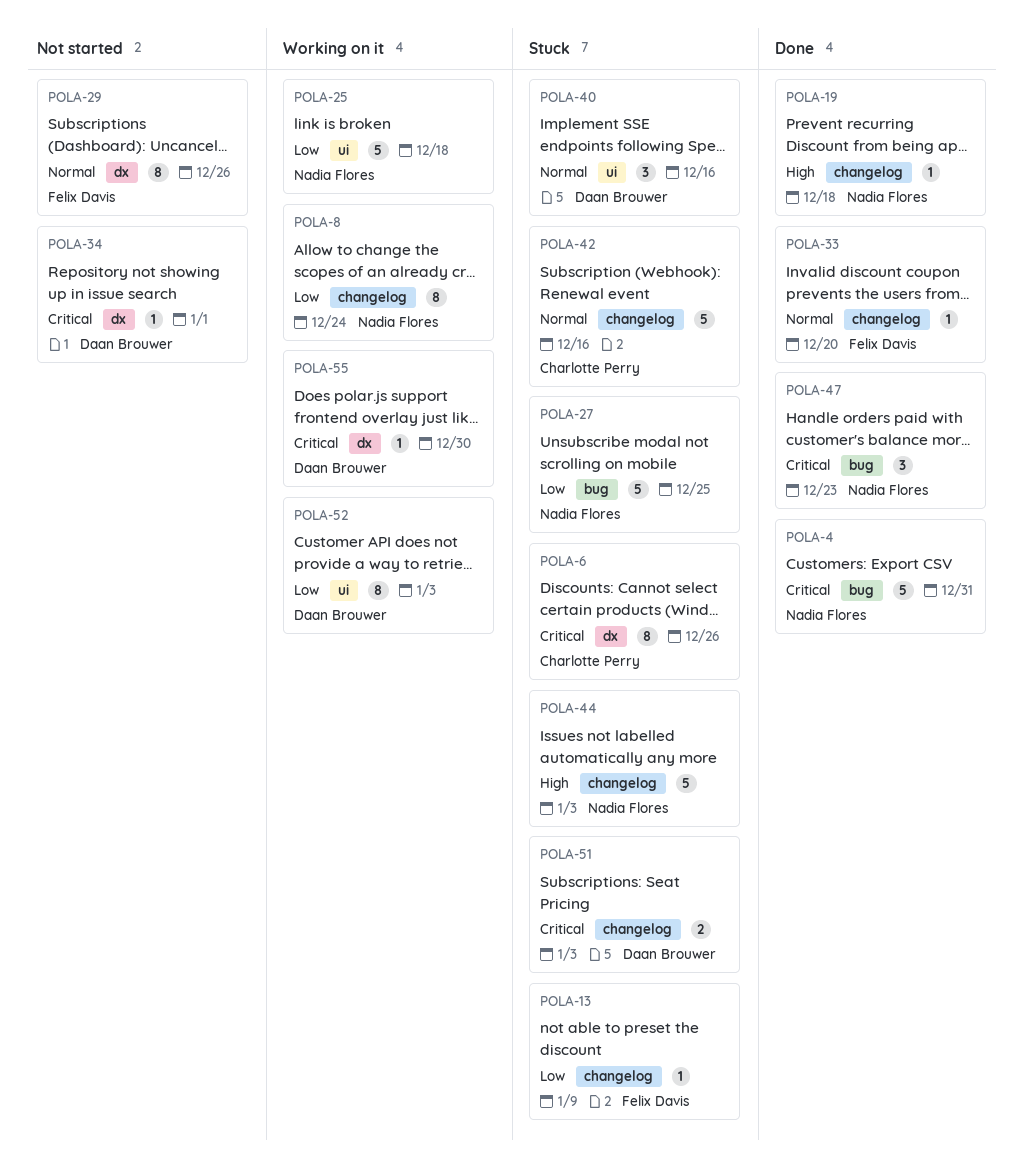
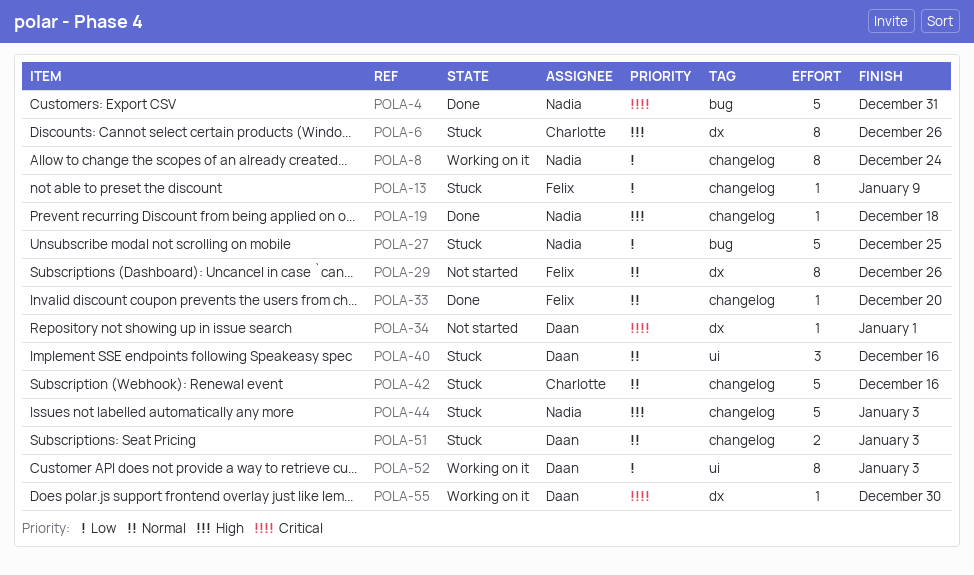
POLA-6, priority: Critical -> High
POLA-25: present -> none
POLA-47: present -> none
POLA-51, priority: Critical -> Normal

